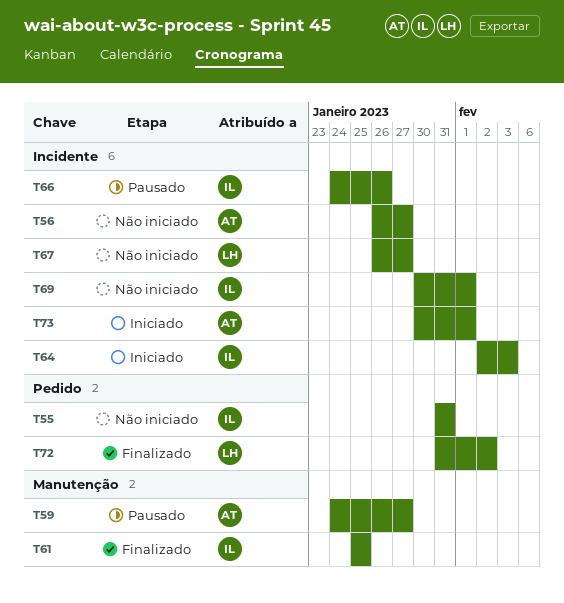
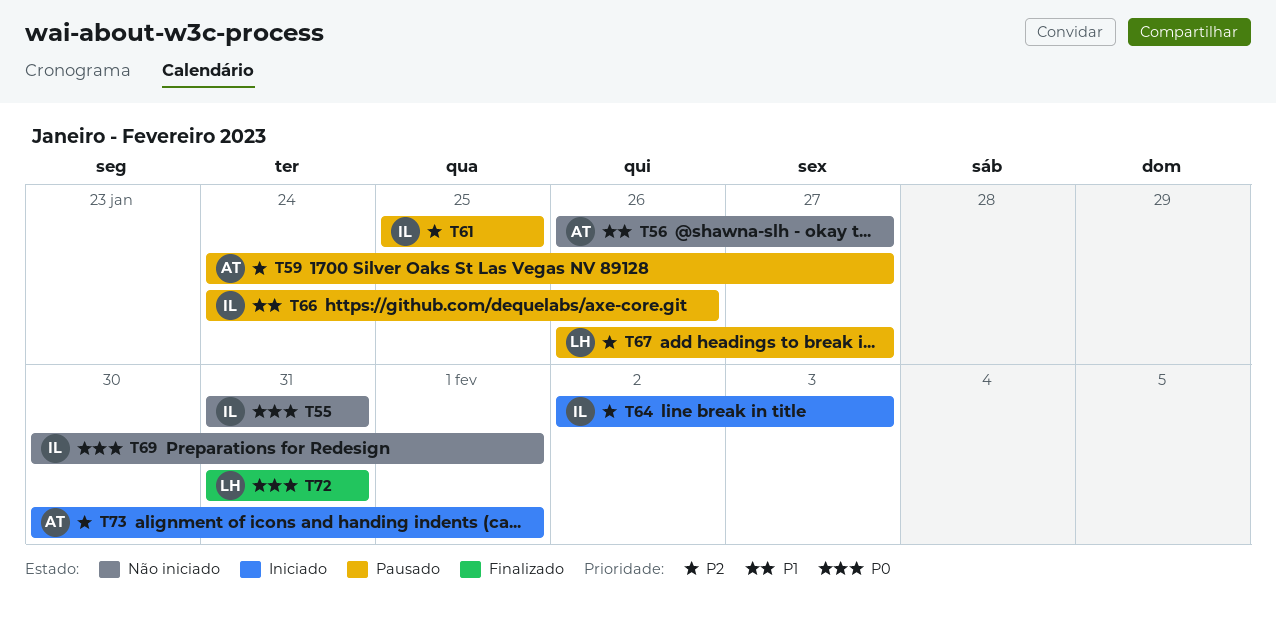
T61, status: Finalizado -> Pausado
T67, status: Não iniciado -> Pausado
T72, due: Feb 2 -> Jan 31

